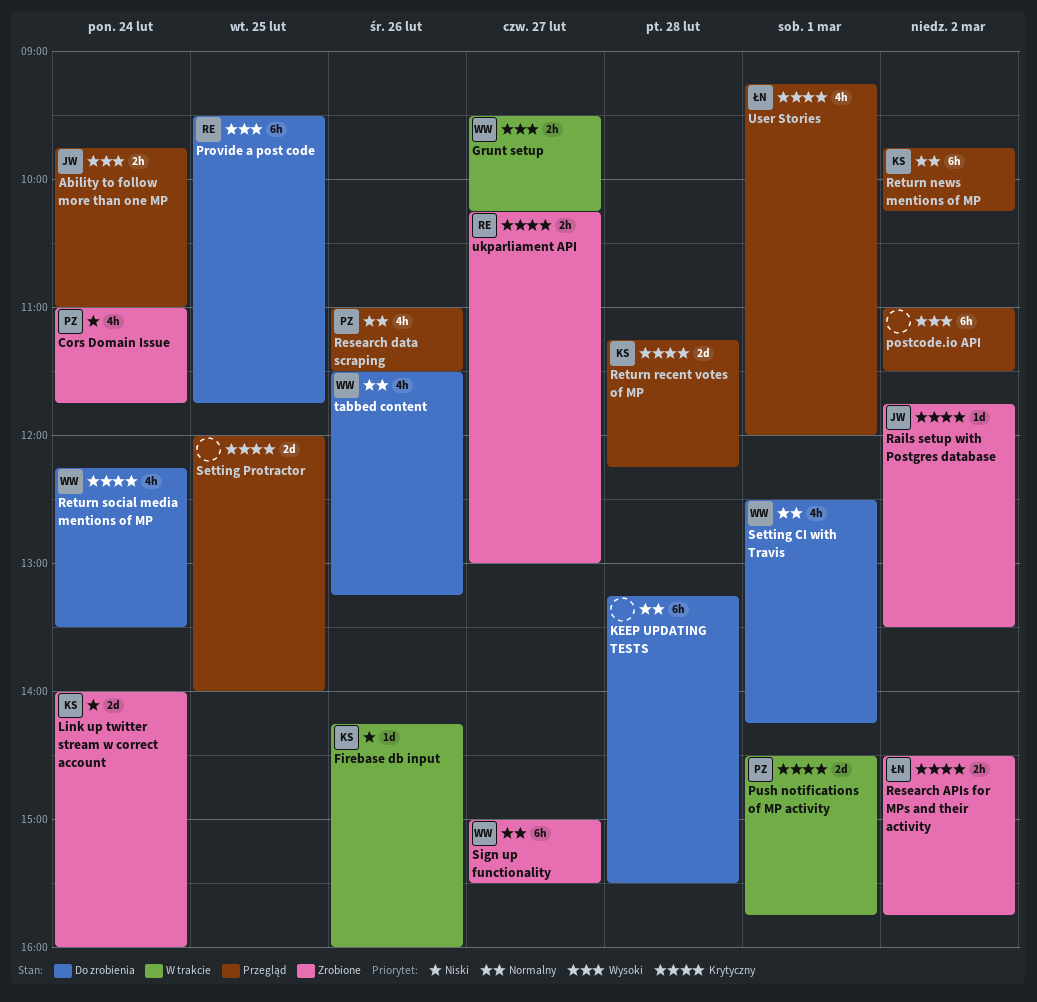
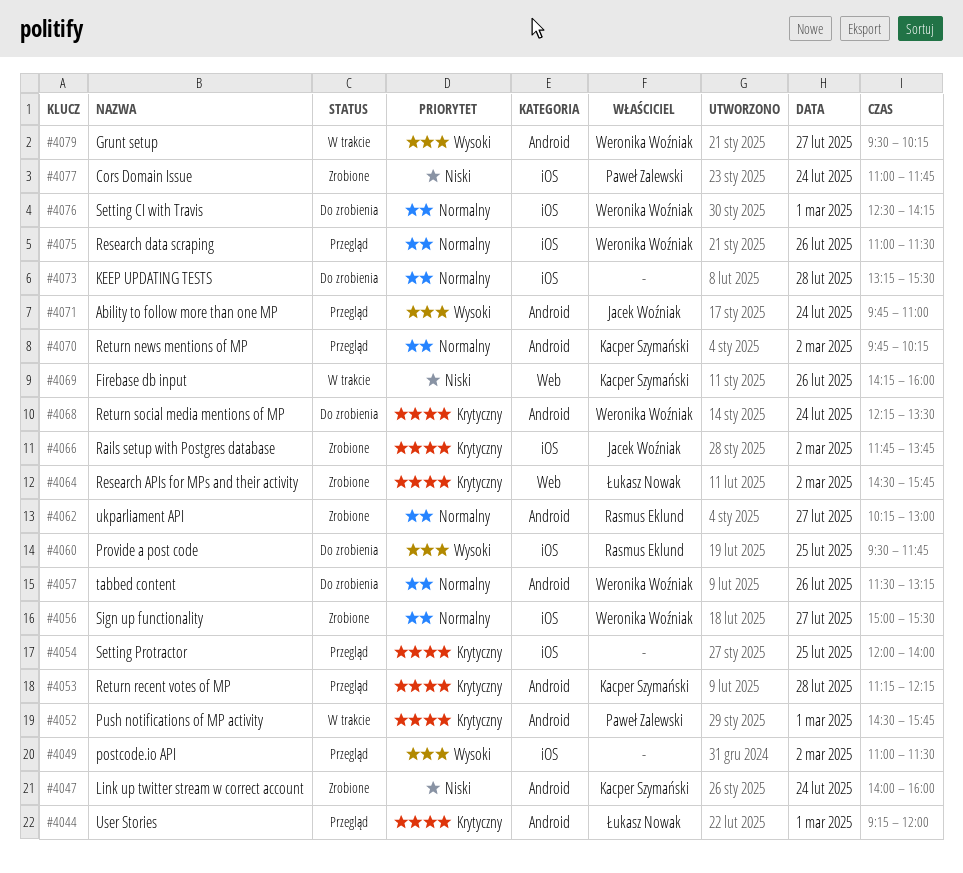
Rails setup with Postgres database, ends: 13:30 -> 13:45
Research data scraping, owner: Paweł Zalewski -> Weronika Woźniak
ukparliament API, priority: Krytyczny -> Normalny

